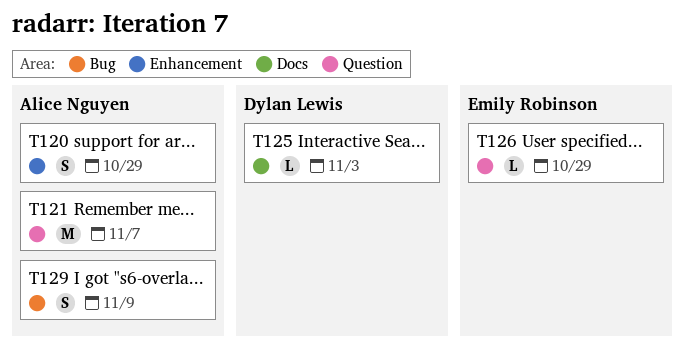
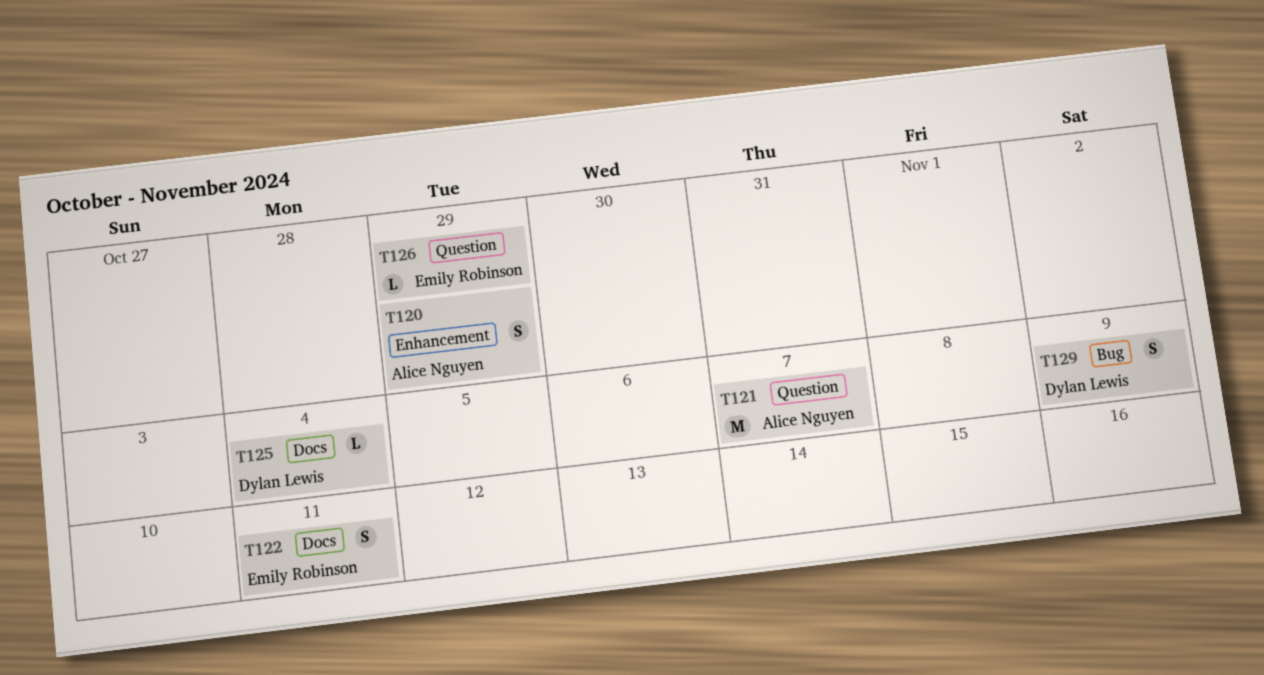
T122: none -> present
T125, due: Nov 3 -> Nov 4
T129, owner: Alice Nguyen -> Dylan Lewis

